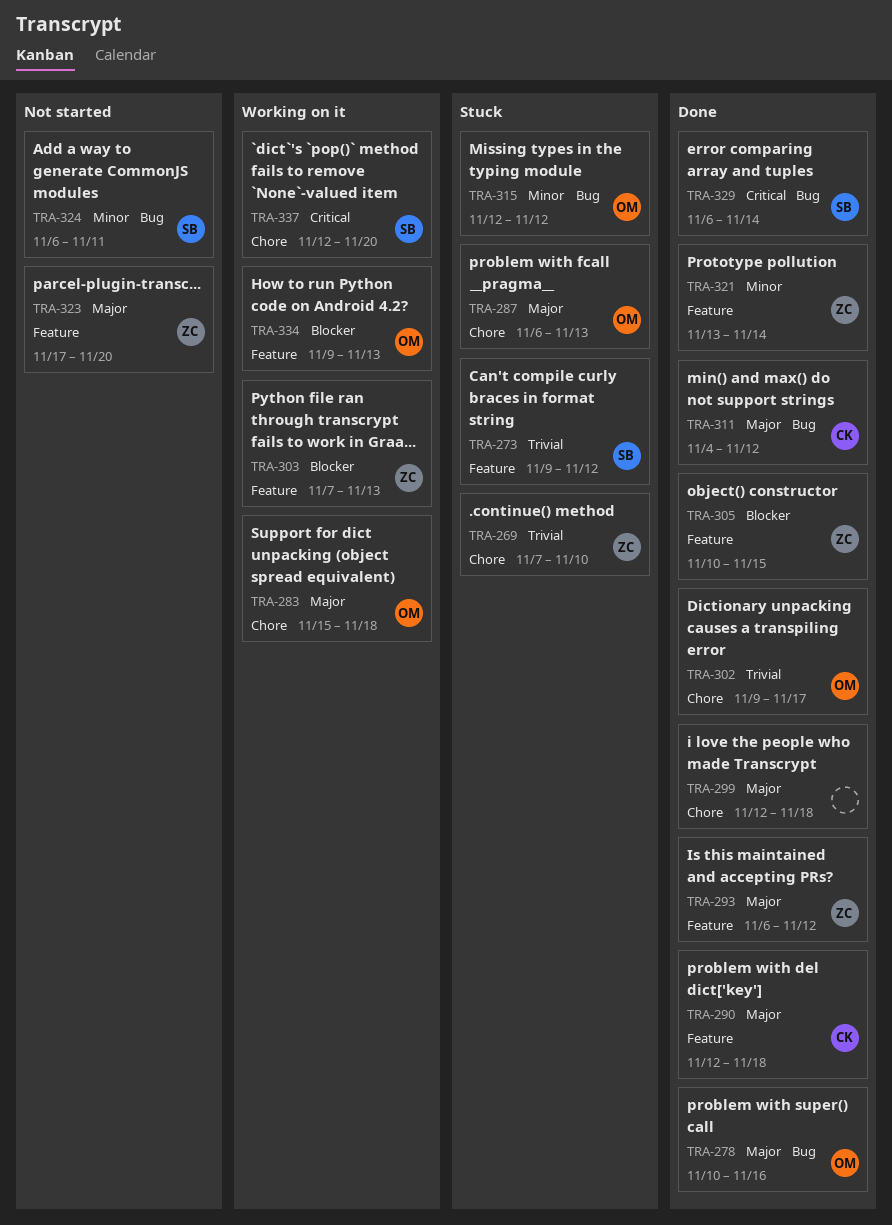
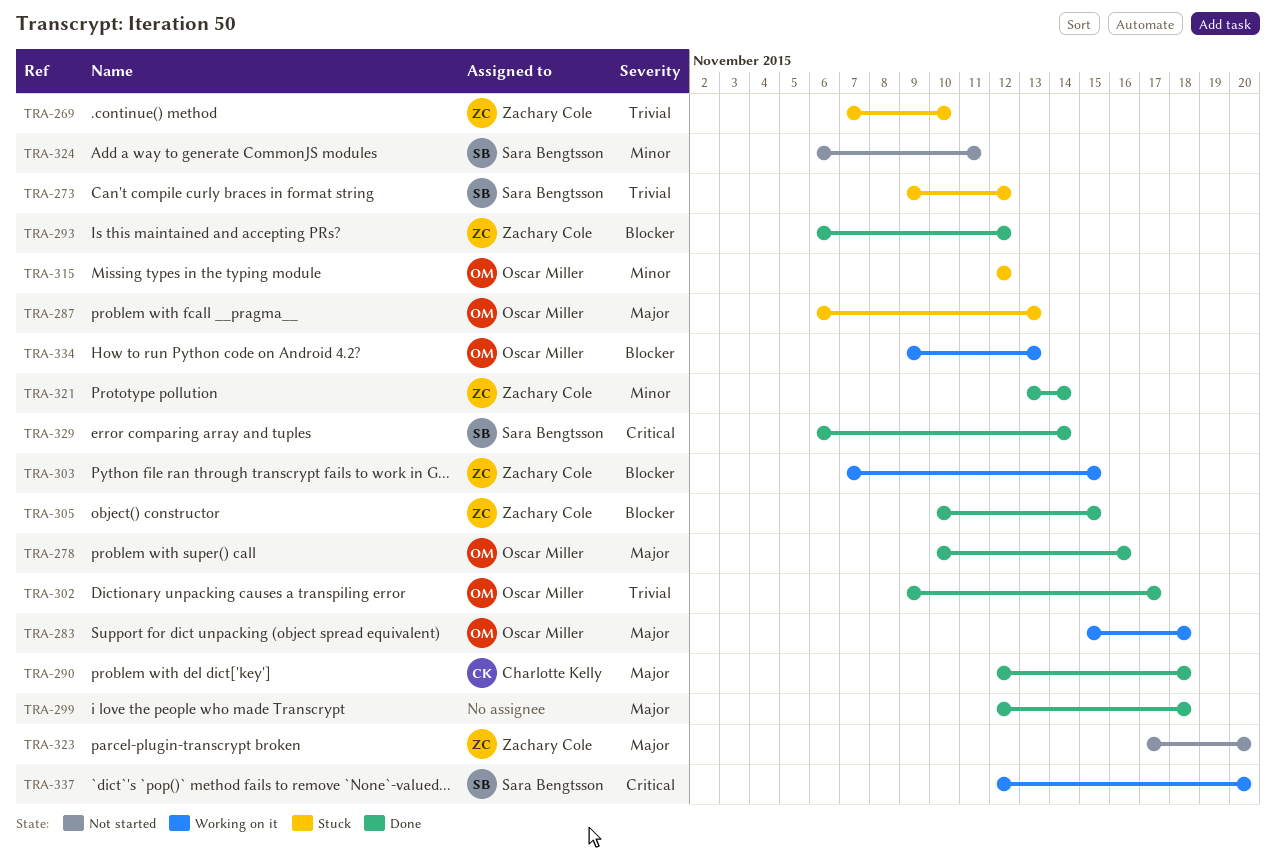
TRA-293, priority: Major -> Blocker
TRA-303, due: Nov 13 -> Nov 15
TRA-311: present -> none

